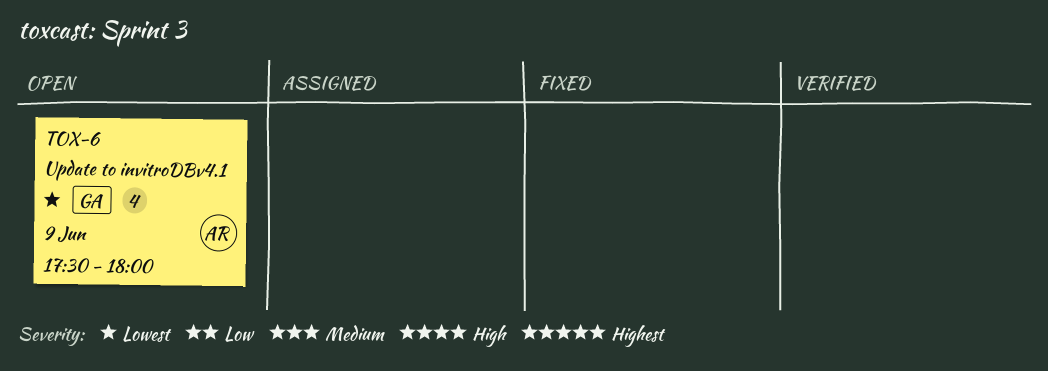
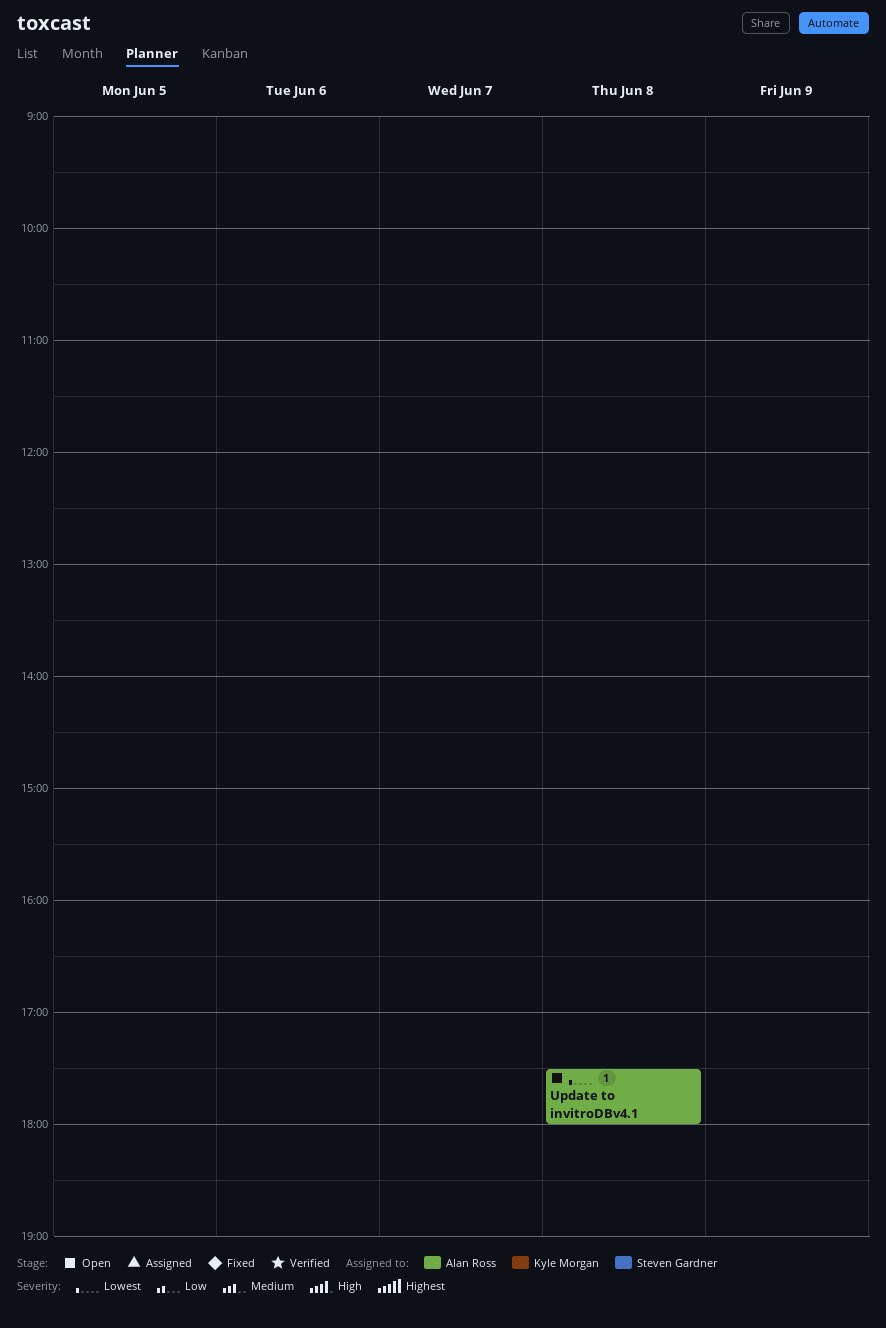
Update to invitroDBv4.1, estimate: 4 -> 1
Update to invitroDBv4.1, day: Jun 9 -> Jun 8

